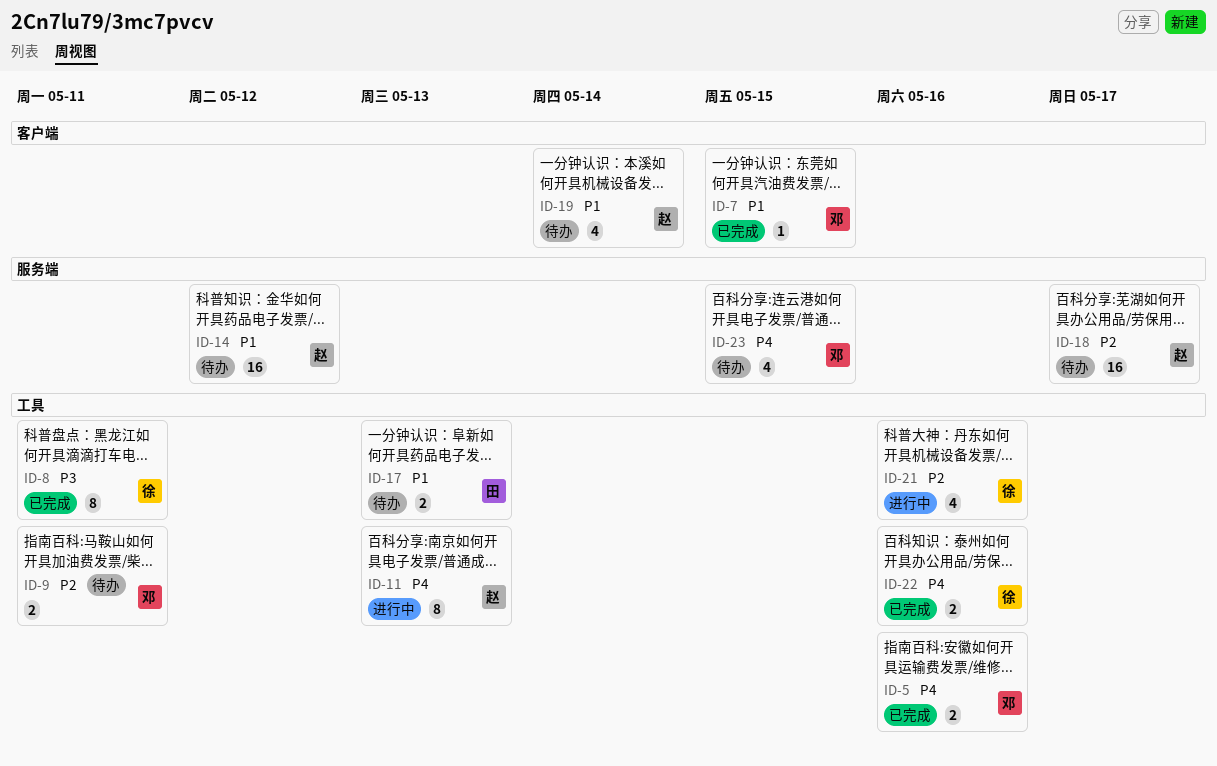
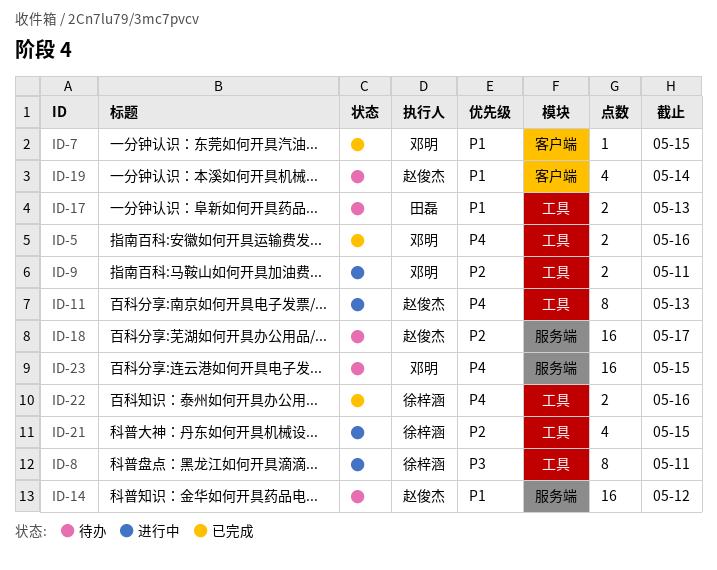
ID-8, status: 已完成 -> 进行中
ID-9, status: 待办 -> 进行中
ID-21, due: May 16 -> May 15
ID-23, estimate: 4 -> 16

